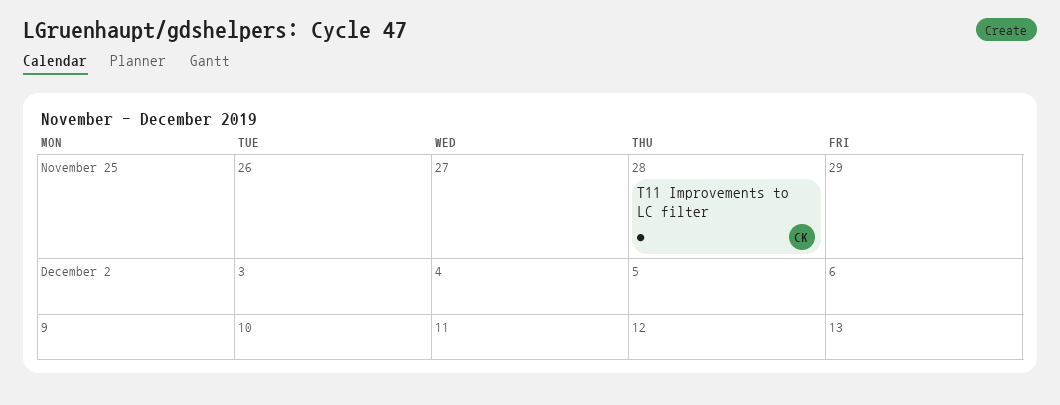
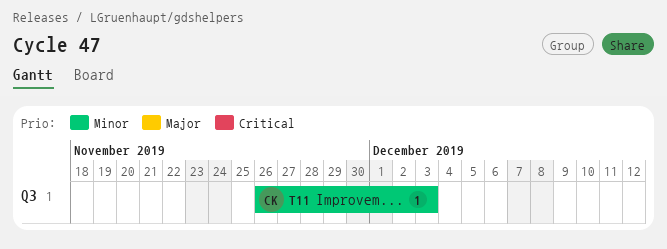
T11, due: Nov 28 -> Dec 3

